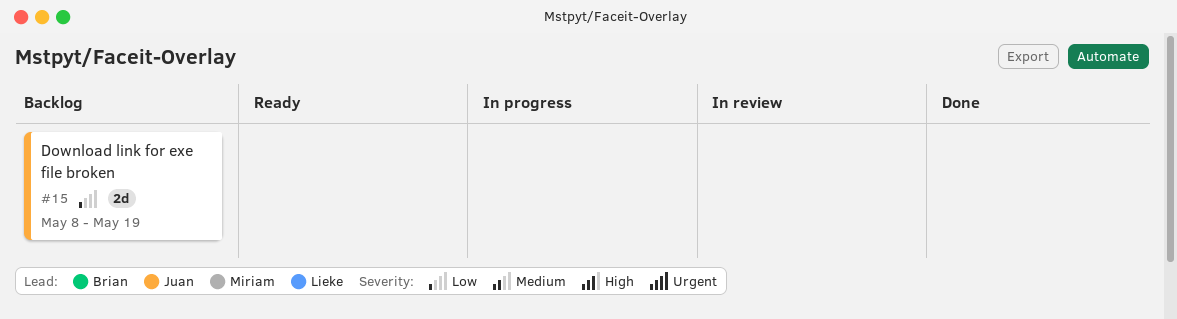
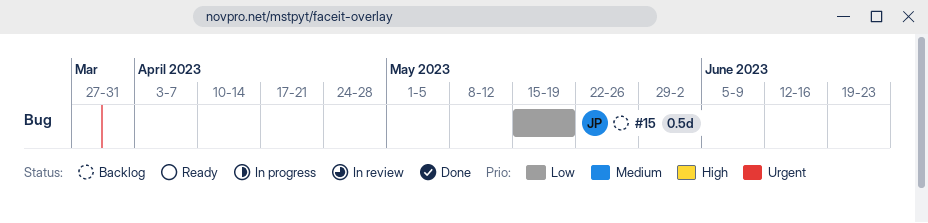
#15, estimate: 2d -> 0.5d
#15, start: May 8 -> May 15

